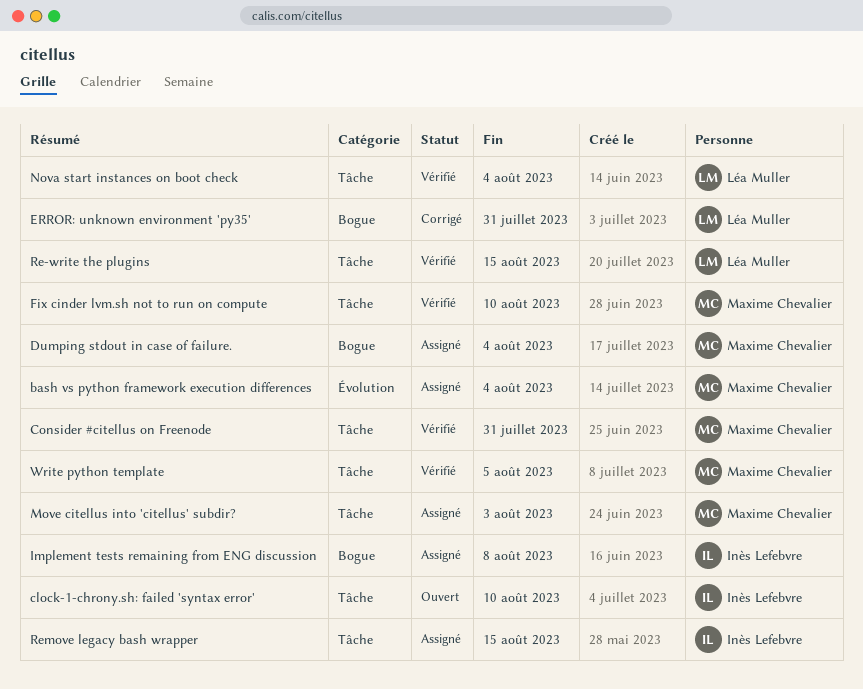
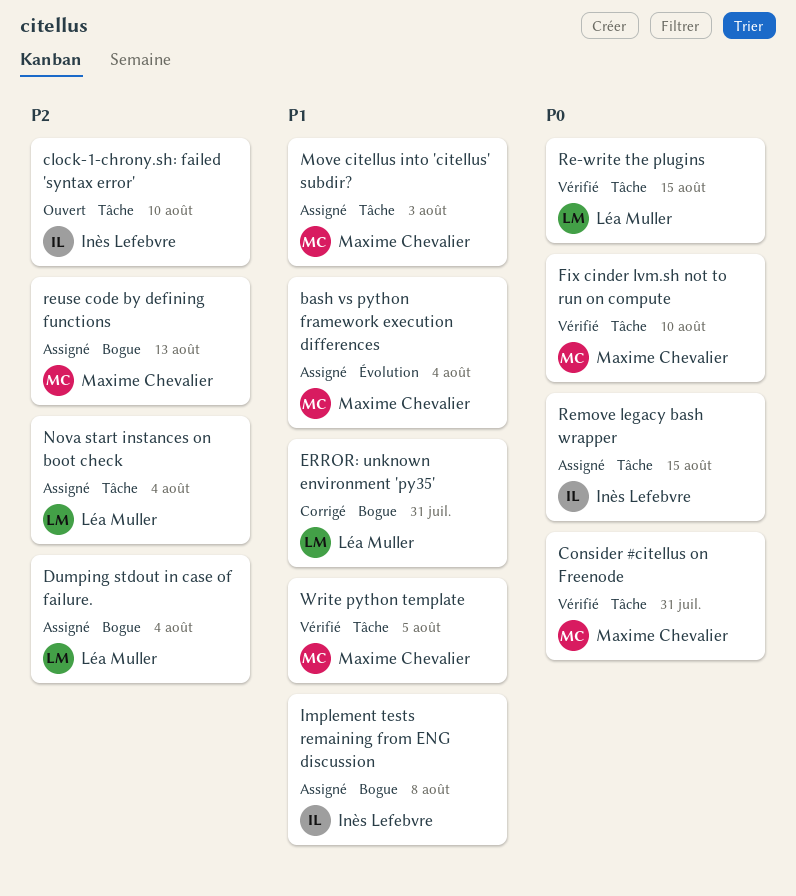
Dumping stdout in case of failure., owner: Maxime Chevalier -> Léa Muller
Nova start instances on boot check, status: Vérifié -> Assigné
reuse code by defining functions: none -> present

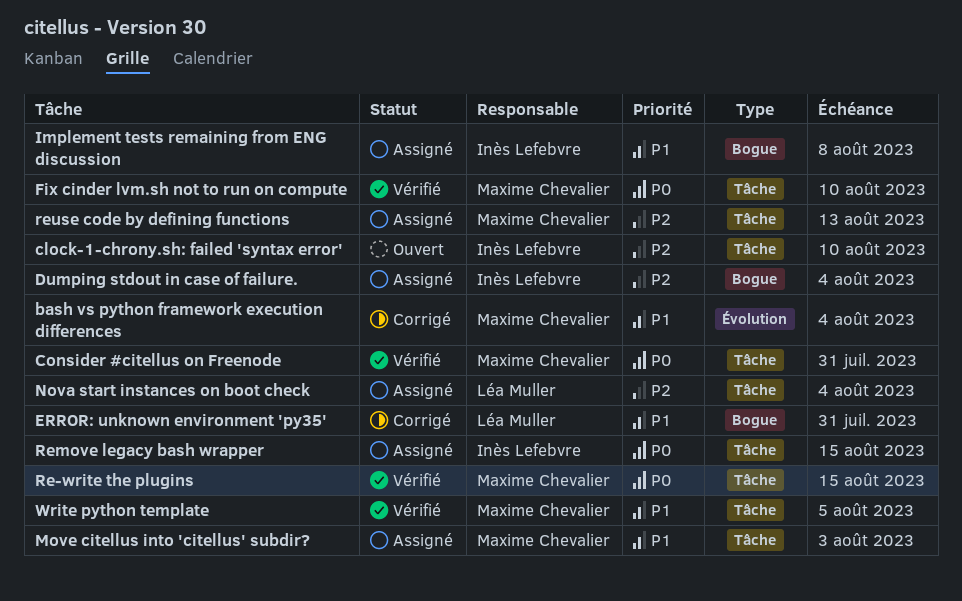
bash vs python framework execution differences, status: Assigné -> Corrigé
Dumping stdout in case of failure., owner: Léa Muller -> Inès Lefebvre
Re-write the plugins, owner: Léa Muller -> Maxime Chevalier
reuse code by defining functions, label: Bogue -> Tâche

